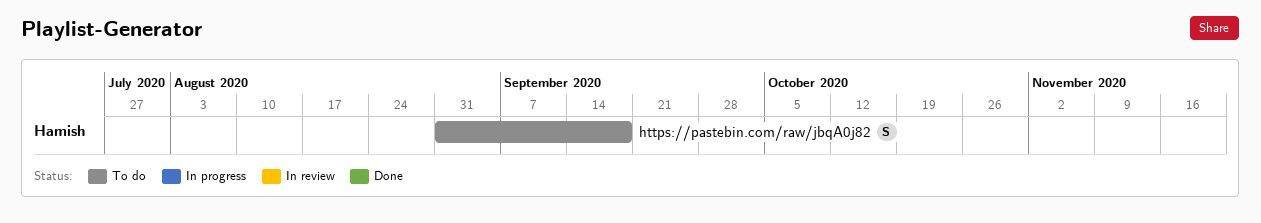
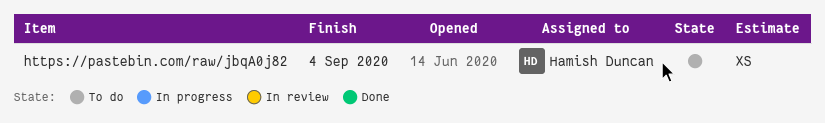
https://pastebin.com/raw/jbqA0j82, estimate: S -> XS
https://pastebin.com/raw/jbqA0j82, due: Sep 18 -> Sep 4

